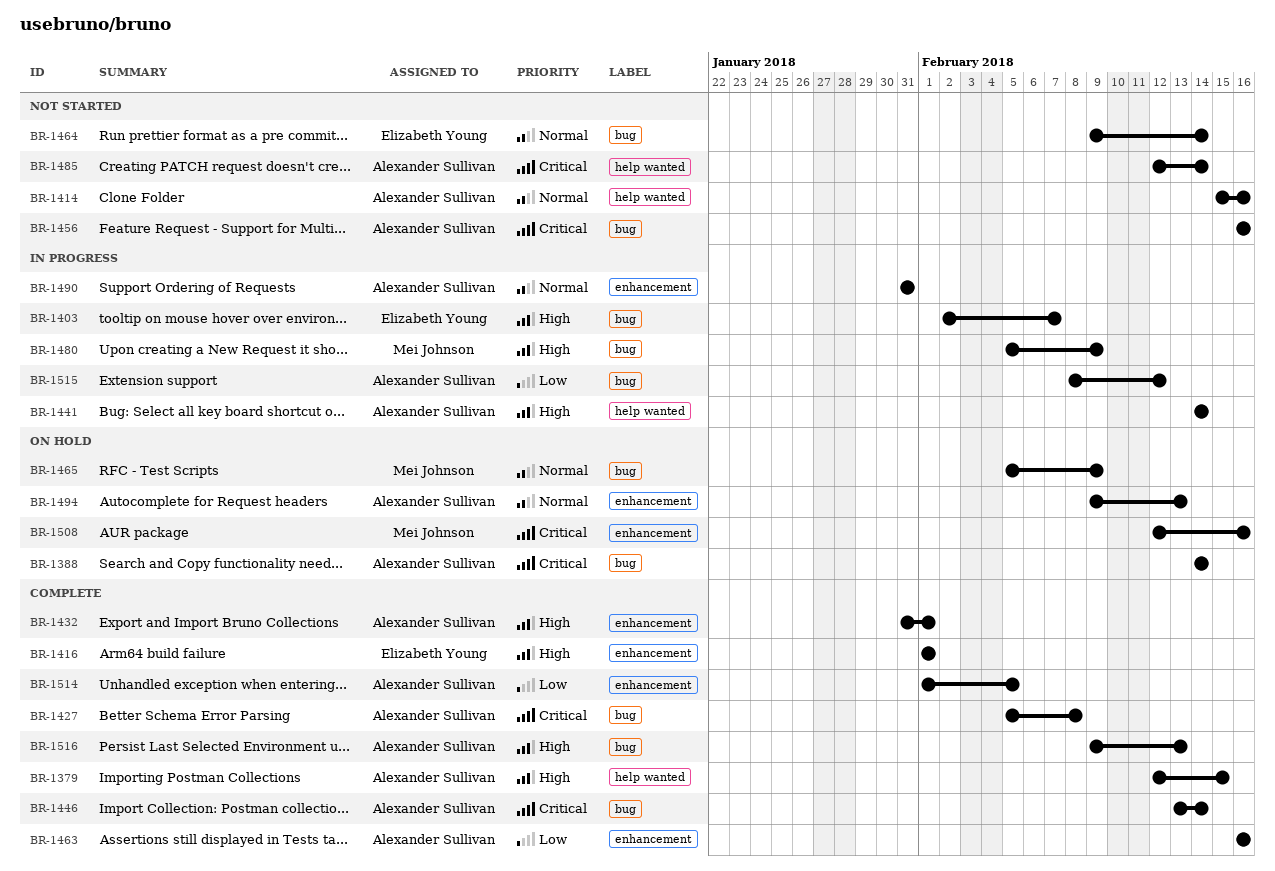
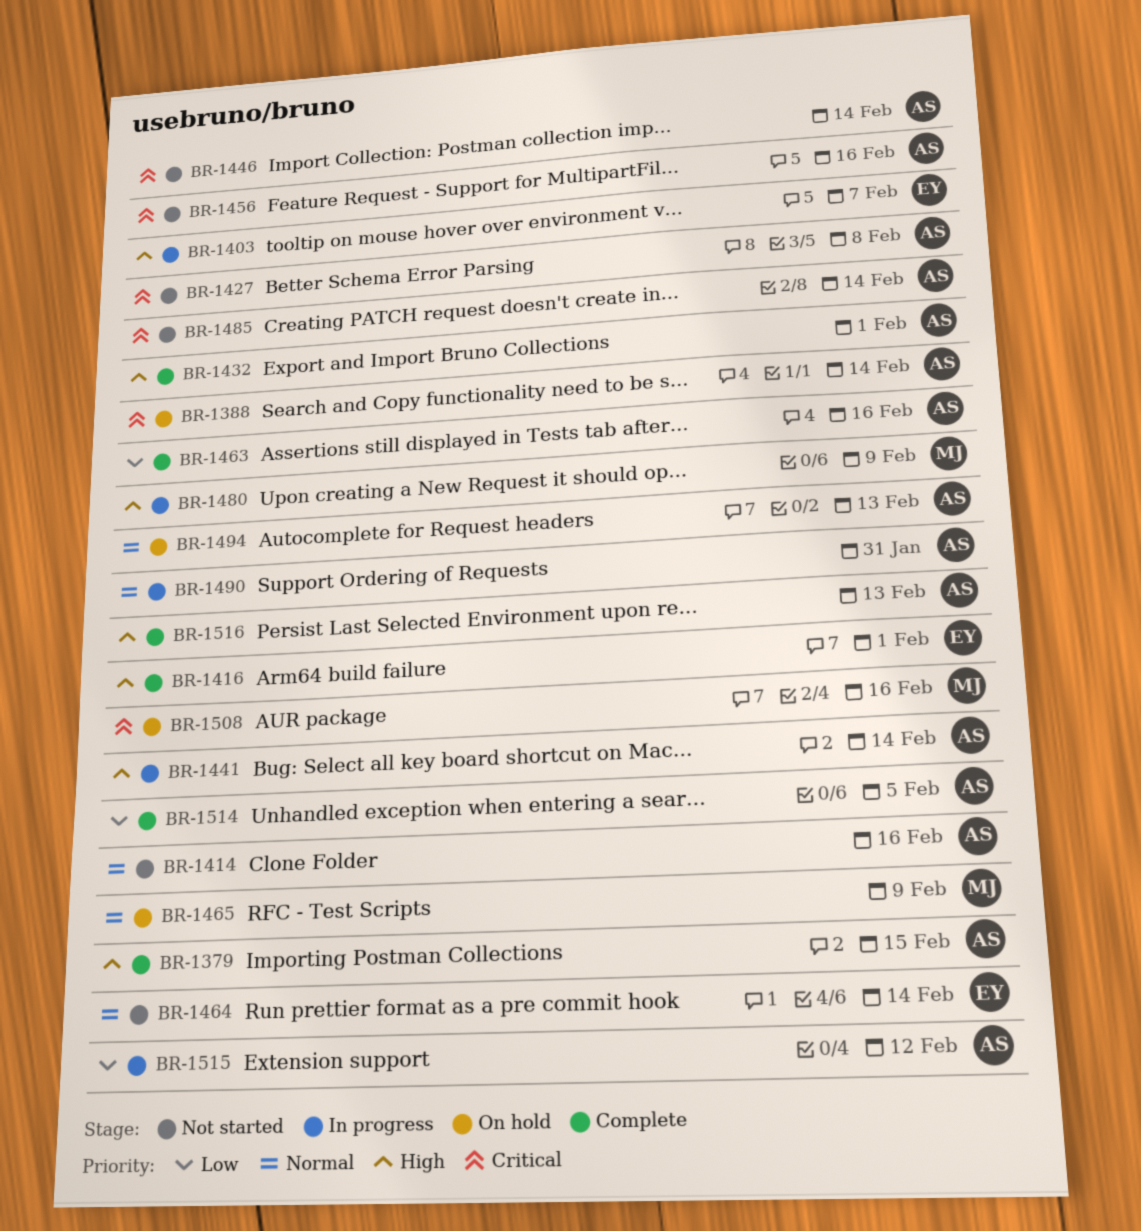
BR-1427, status: Complete -> Not started
BR-1446, status: Complete -> Not started

